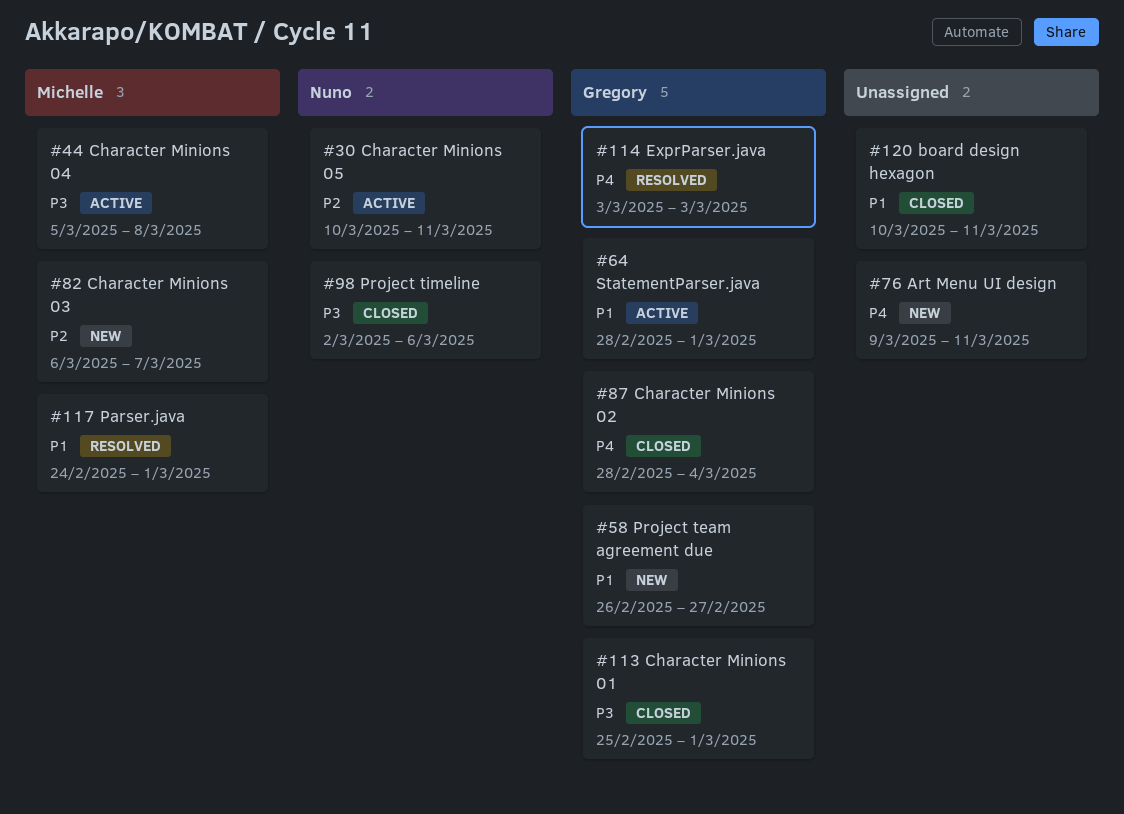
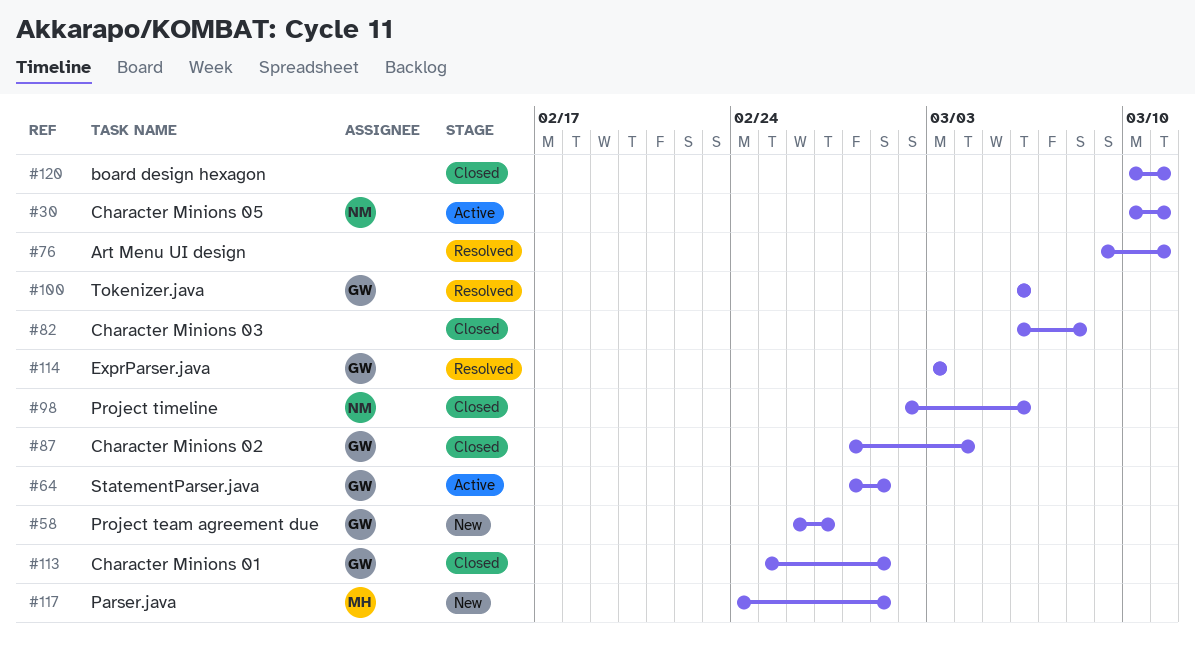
#44: present -> none
#76, status: New -> Resolved
#82, status: New -> Closed
#82, owner: Michelle -> none
#82, due: Mar 7 -> Mar 8
#100: none -> present
#117, status: Resolved -> New

